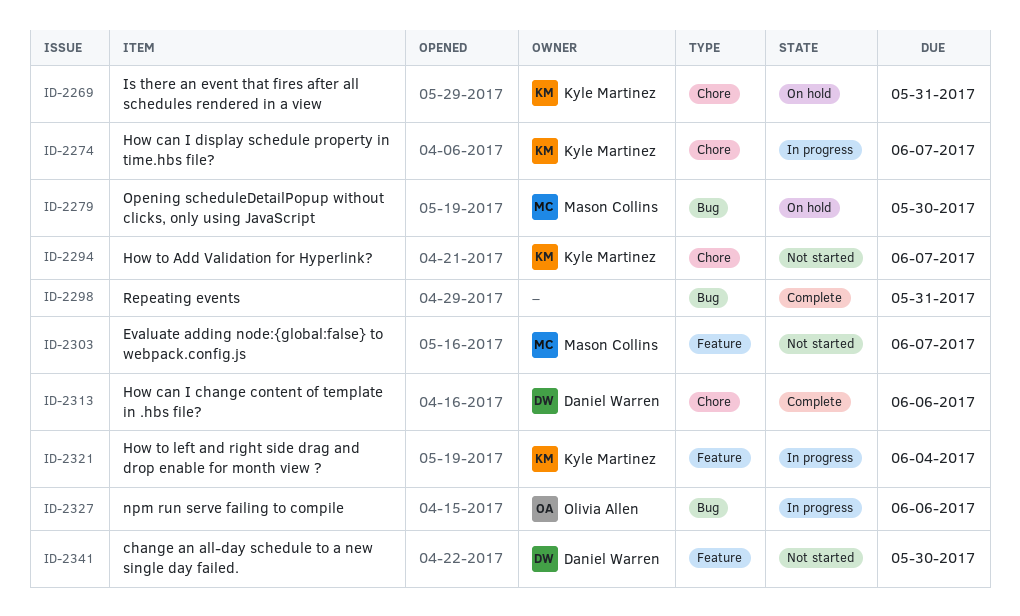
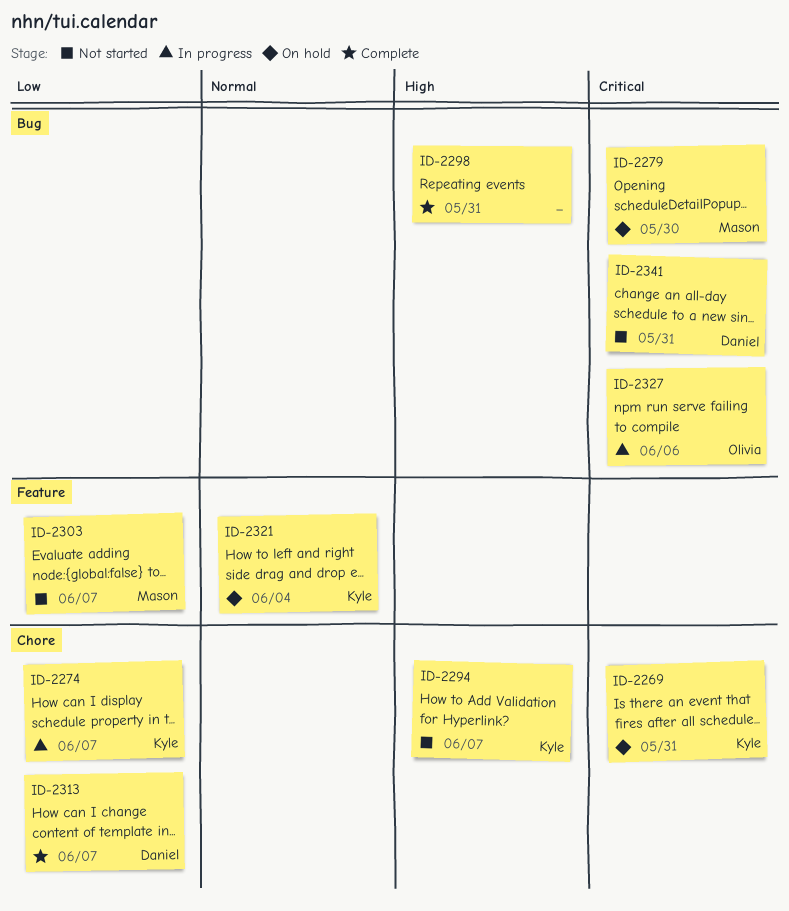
ID-2313, due: Jun 6 -> Jun 7
ID-2321, status: In progress -> On hold
ID-2341, label: Feature -> Bug
ID-2341, due: May 30 -> May 31

